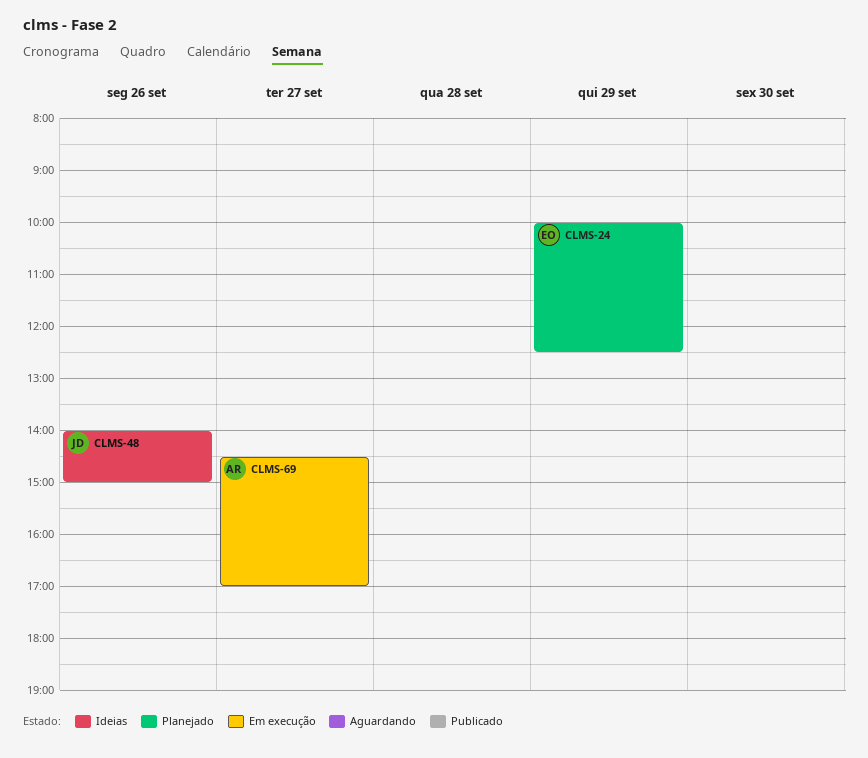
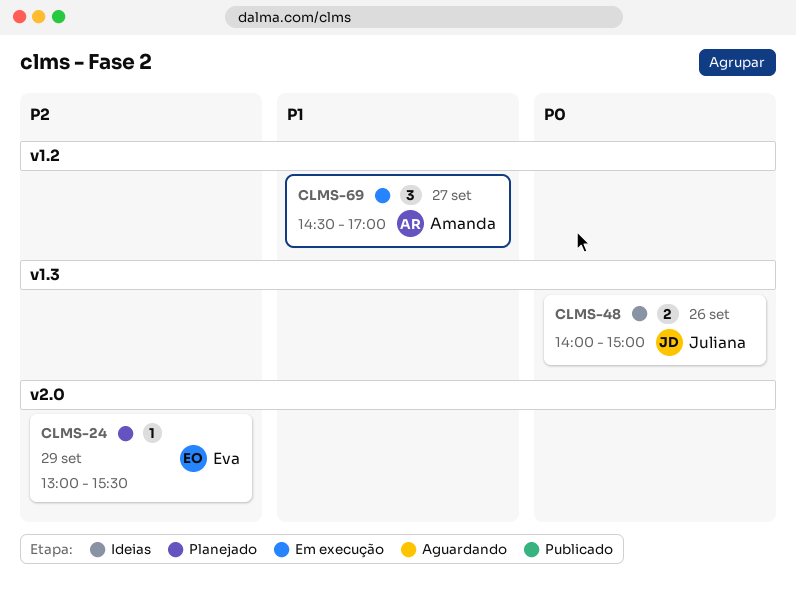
CLMS-24, begins: 10:00 -> 13:00
CLMS-24, ends: 12:30 -> 15:30

